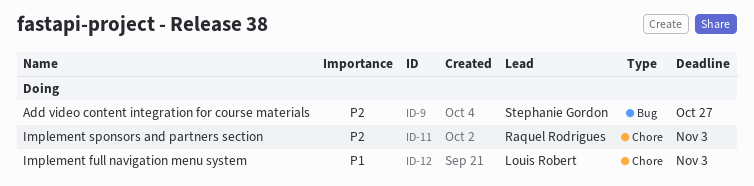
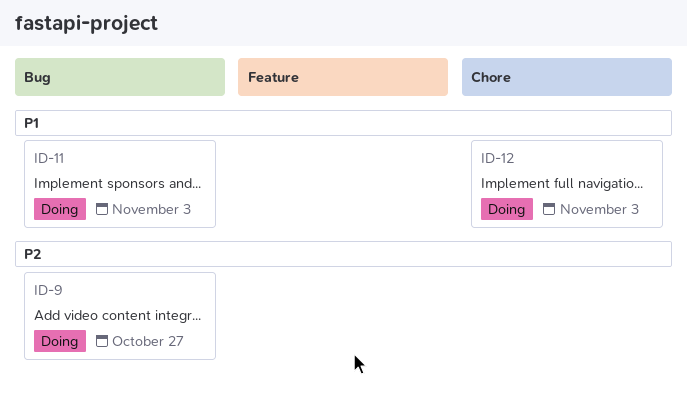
ID-11, priority: P2 -> P1
ID-11, label: Chore -> Bug

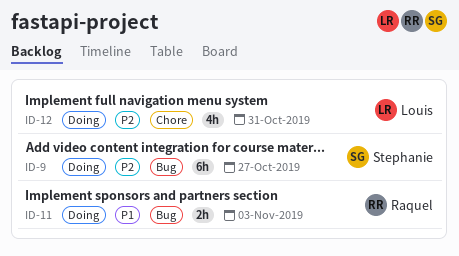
ID-12, priority: P1 -> P2
ID-12, due: Nov 3 -> Oct 31

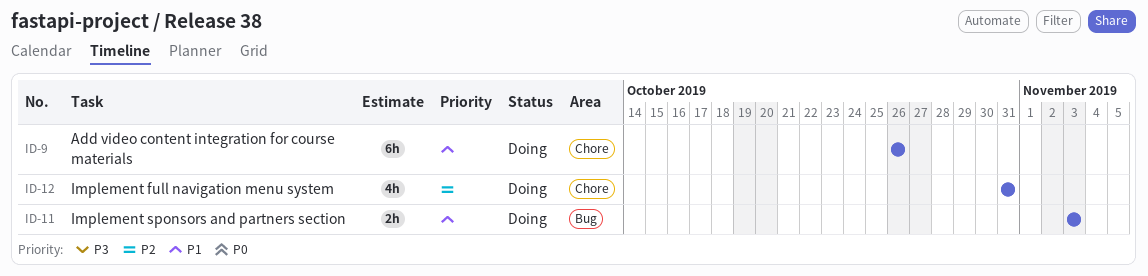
ID-9, priority: P2 -> P1
ID-9, label: Bug -> Chore
ID-9, due: Oct 27 -> Oct 26

